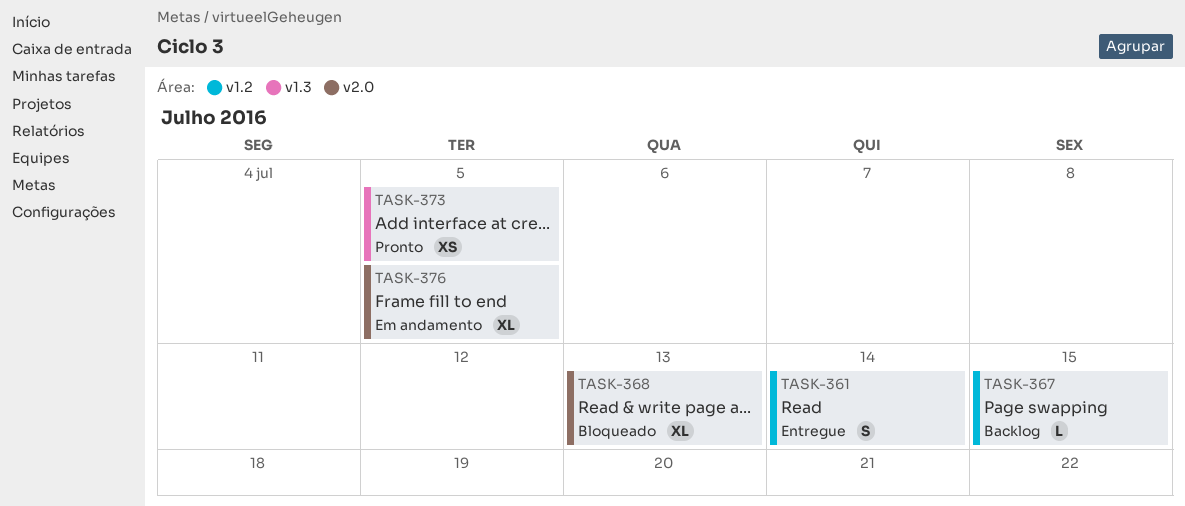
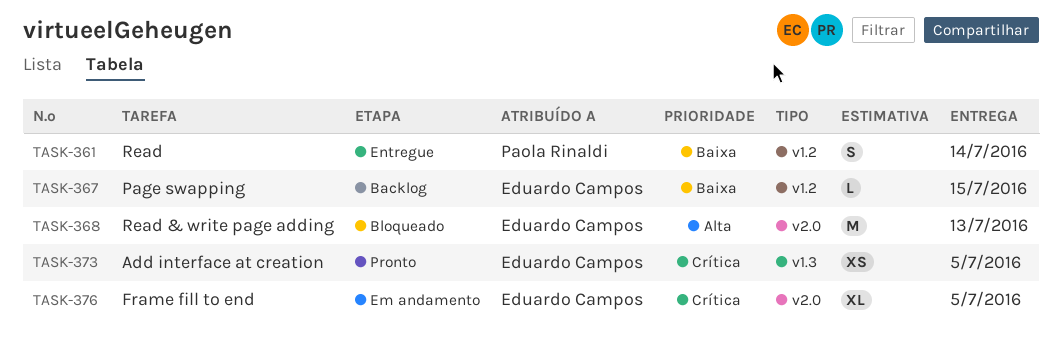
TASK-368, estimate: XL -> M

